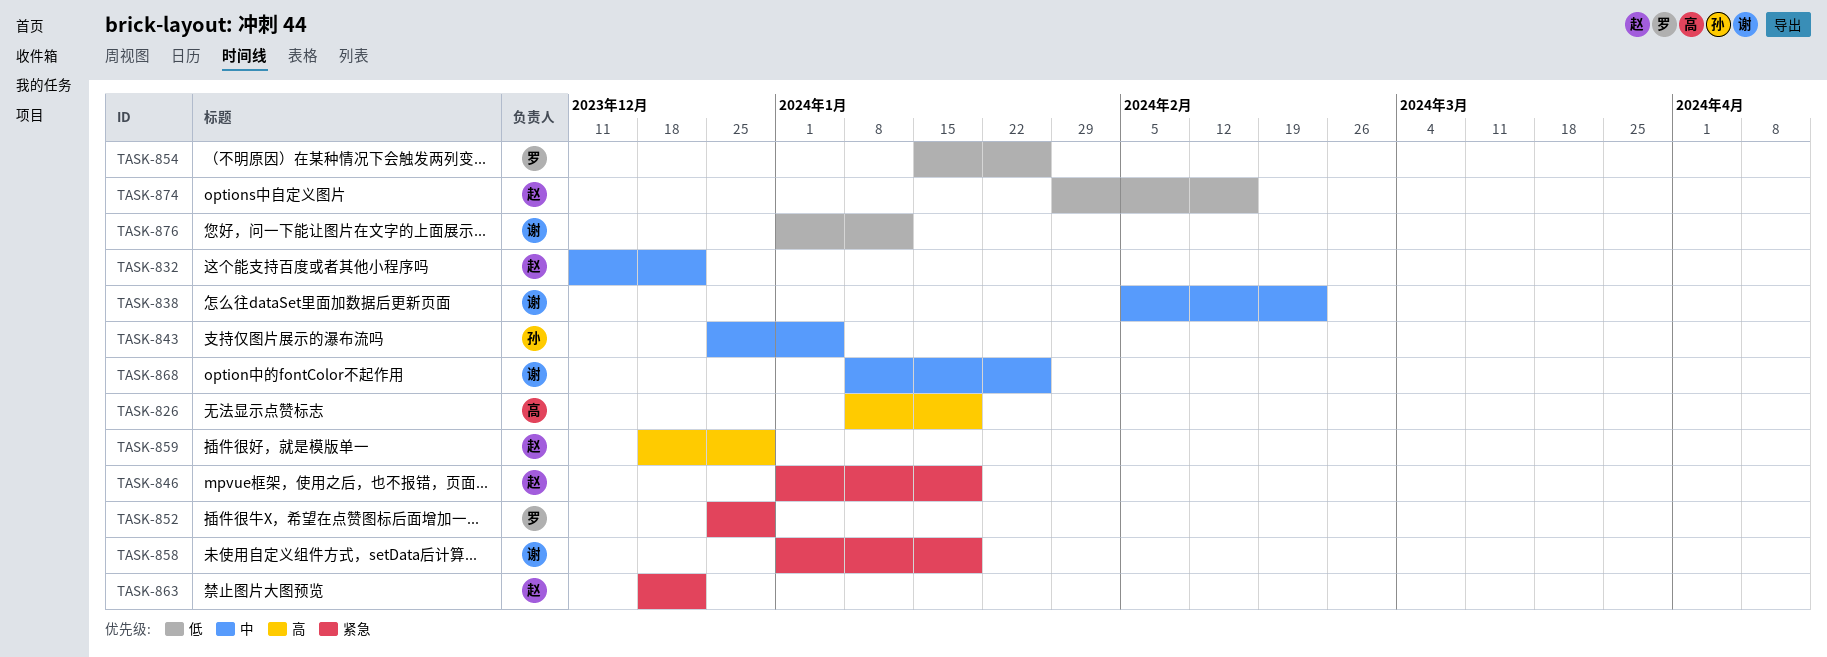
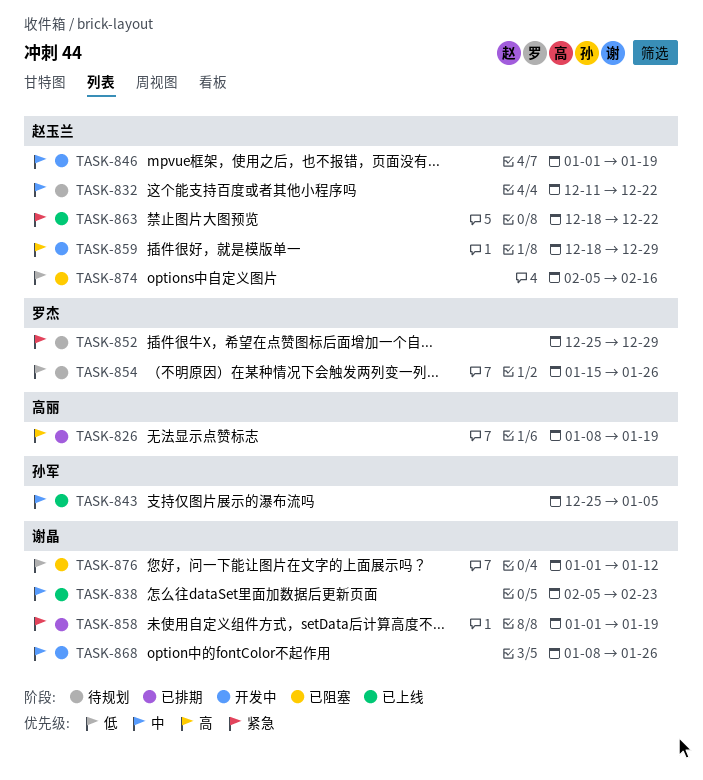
TASK-846, priority: 紧急 -> 中
TASK-874, start: Jan 29 -> Feb 5

